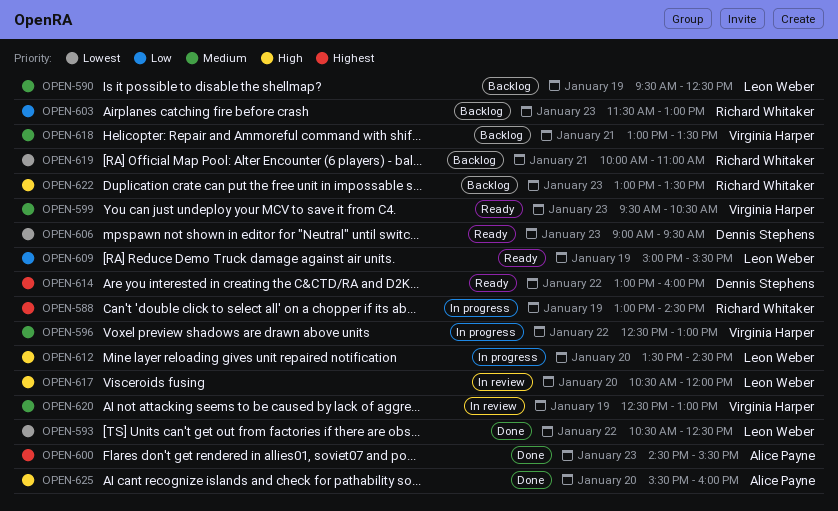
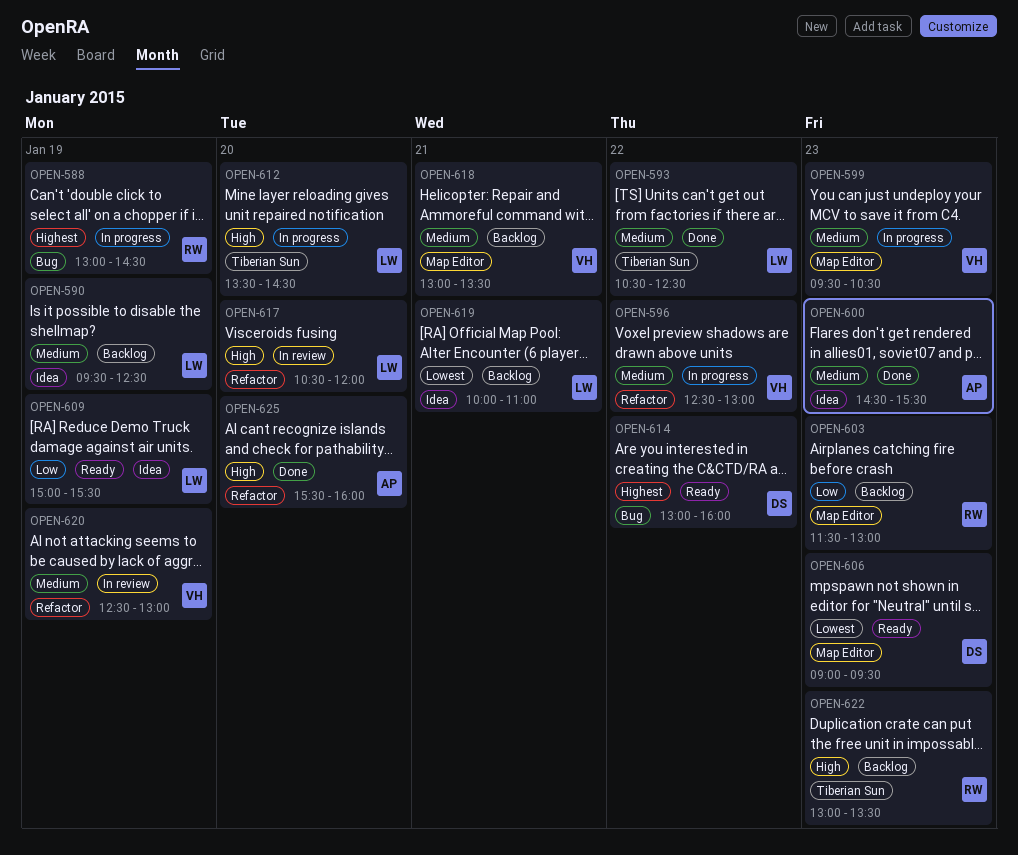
OPEN-593, priority: Lowest -> Medium
OPEN-599, status: Ready -> In progress
OPEN-600, priority: Highest -> Medium
OPEN-619, owner: Richard Whitaker -> Leon Weber

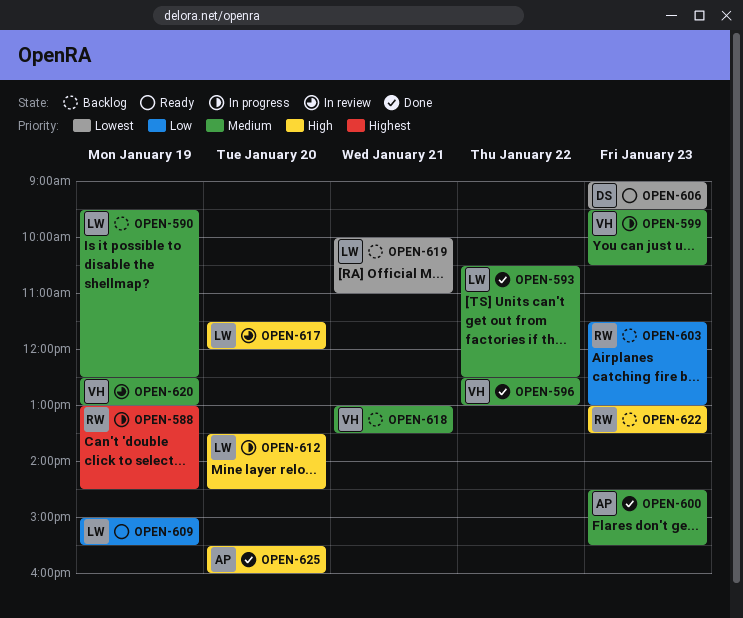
OPEN-596, status: In progress -> Done
OPEN-614: present -> none
OPEN-617, begins: 10:30 -> 11:30

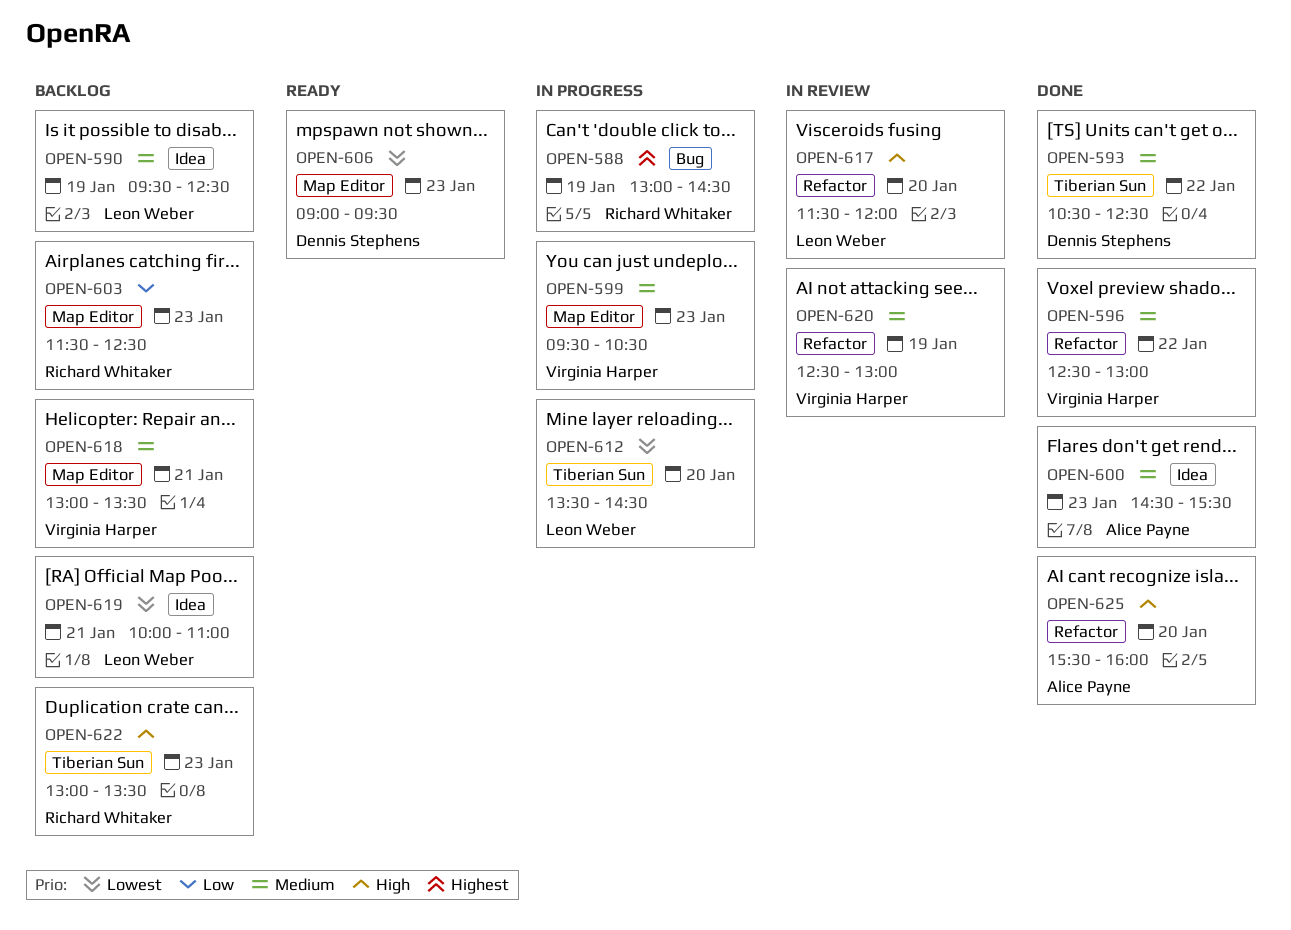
OPEN-593, owner: Leon Weber -> Dennis Stephens
OPEN-603, ends: 13:00 -> 12:30
OPEN-609: present -> none
OPEN-612, priority: High -> Lowest

